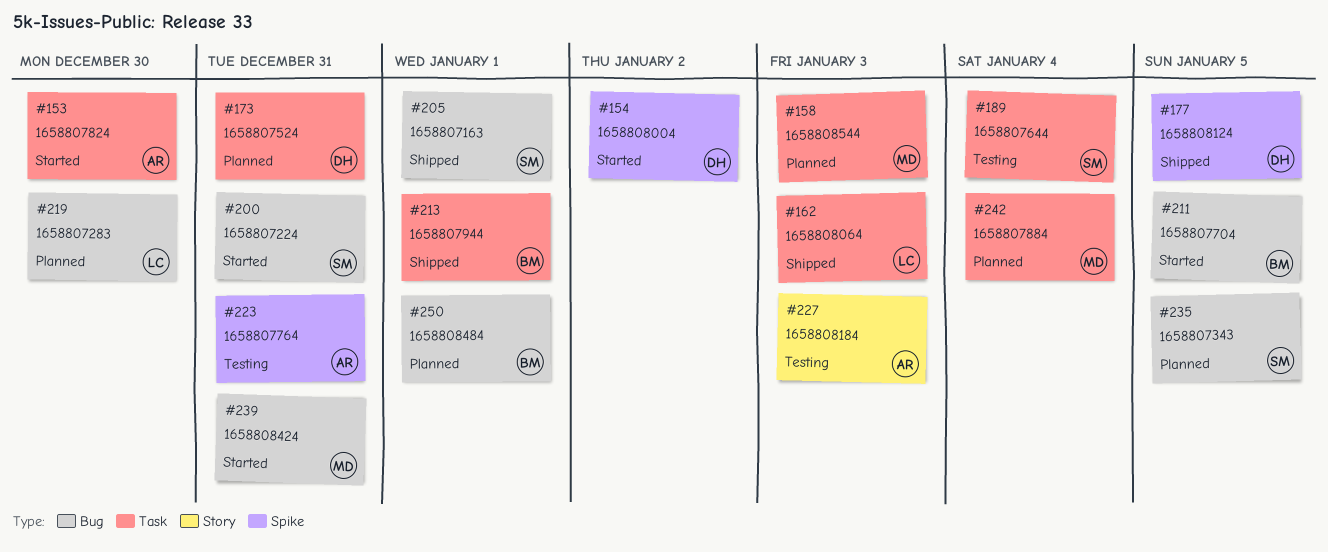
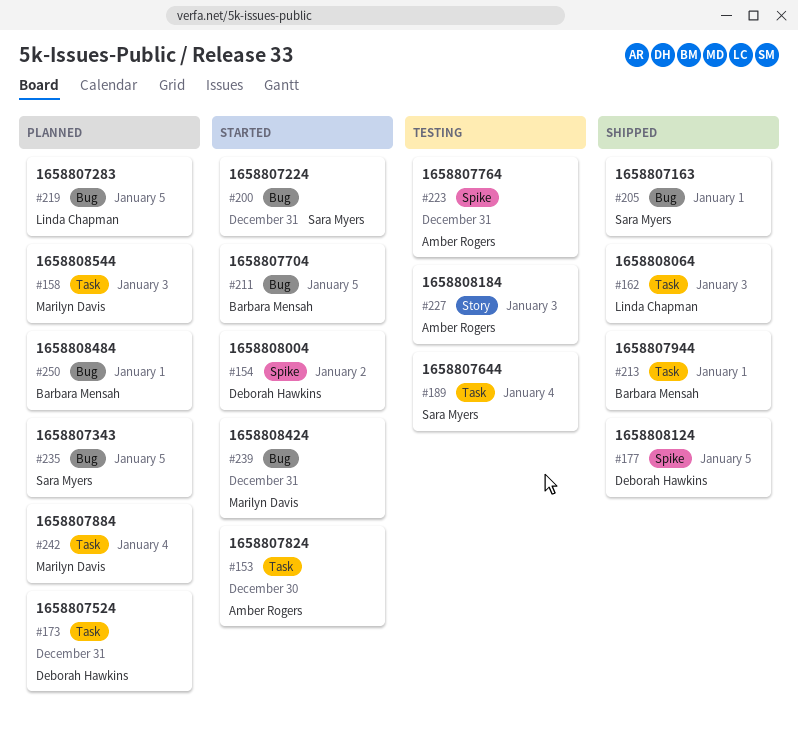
#219, due: Dec 30 -> Jan 5

